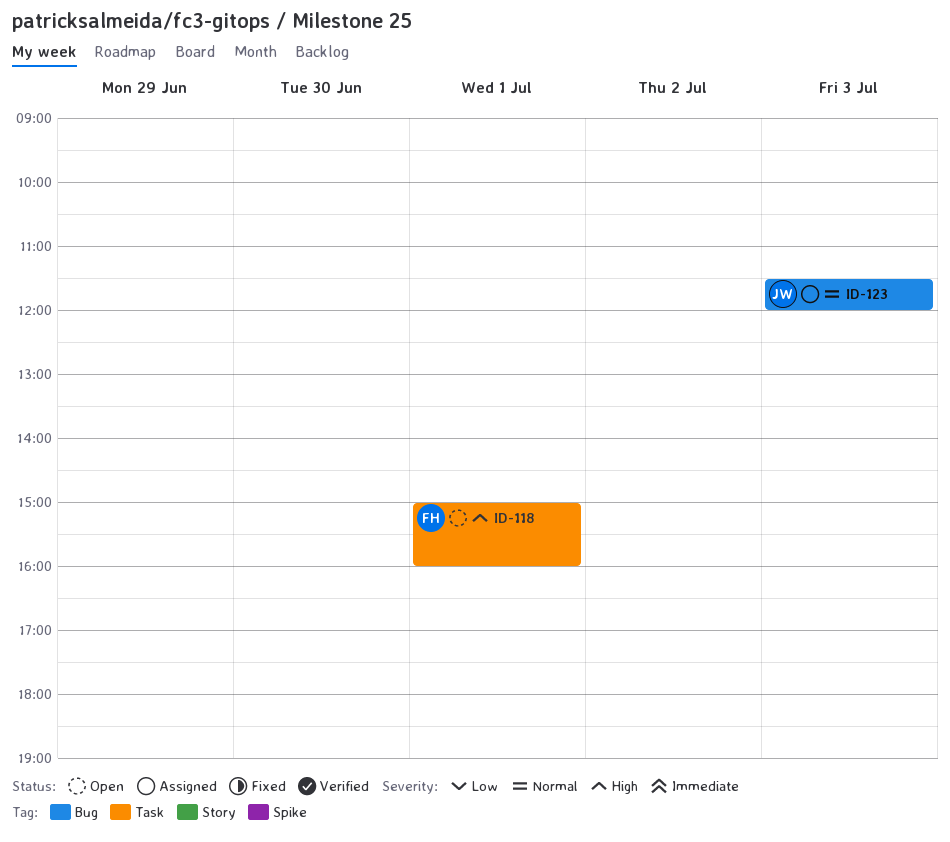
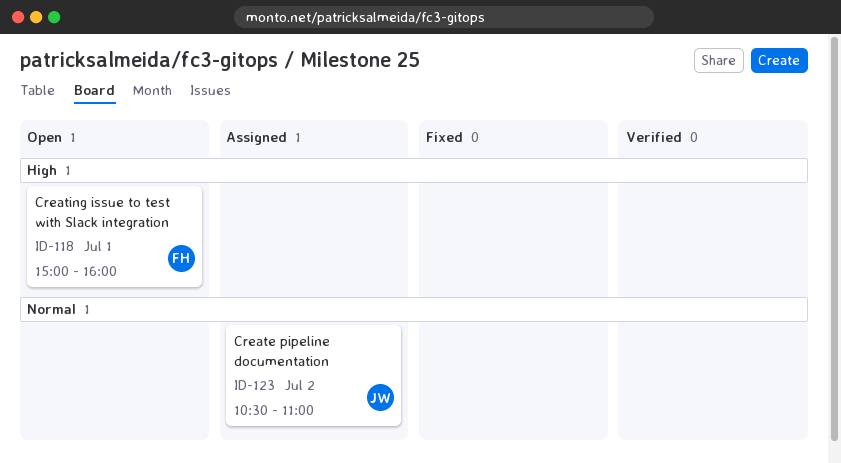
ID-123, day: Jul 3 -> Jul 2
ID-123, begins: 11:30 -> 10:30
ID-123, ends: 12:00 -> 11:00

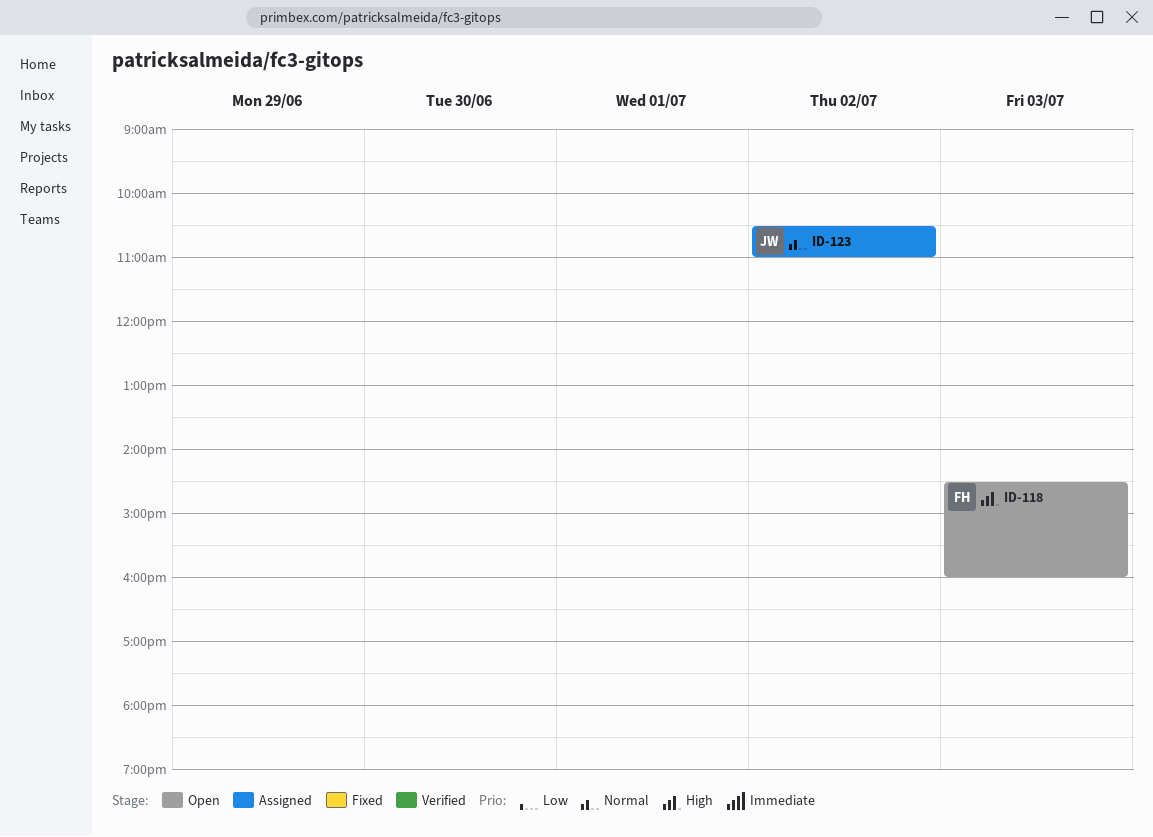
ID-118, day: Jul 1 -> Jul 3
ID-118, begins: 15:00 -> 14:30

